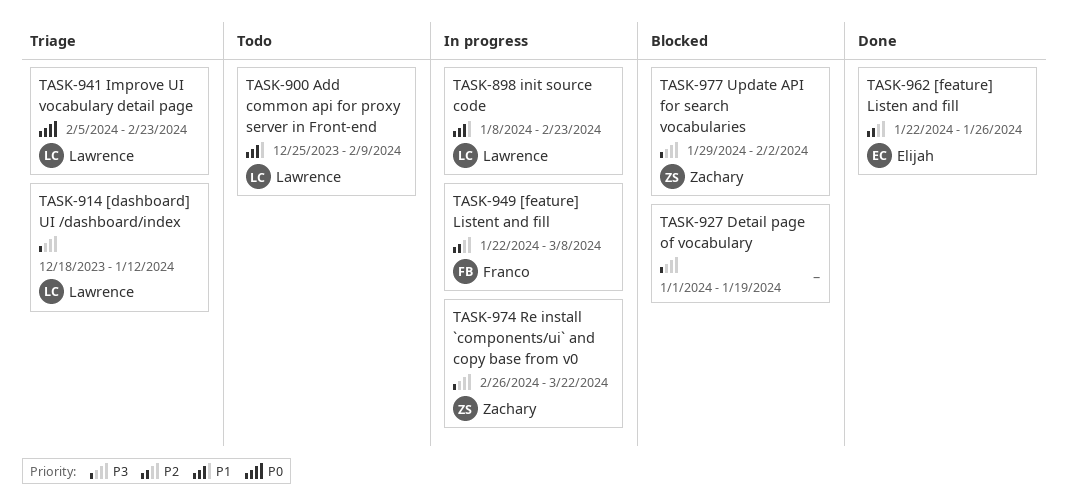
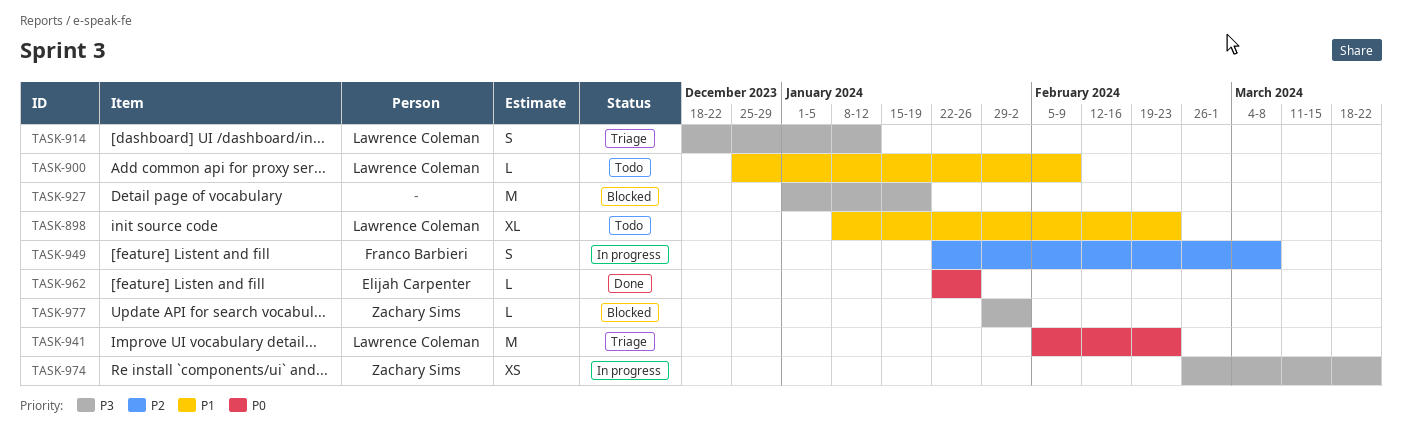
TASK-898, status: In progress -> Todo
TASK-962, priority: P2 -> P0

